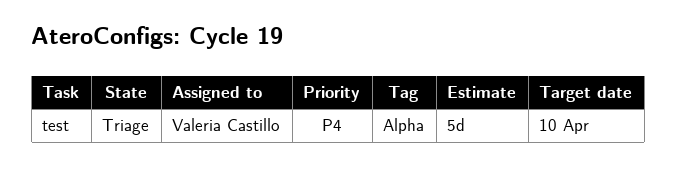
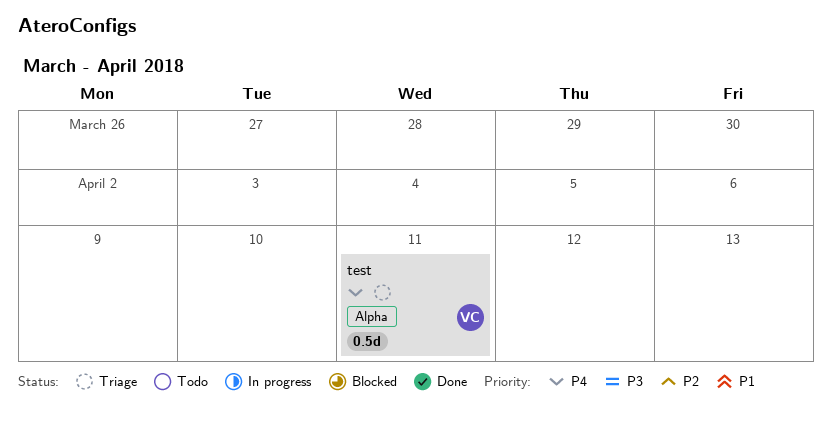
test, estimate: 5d -> 0.5d
test, due: Apr 10 -> Apr 11

